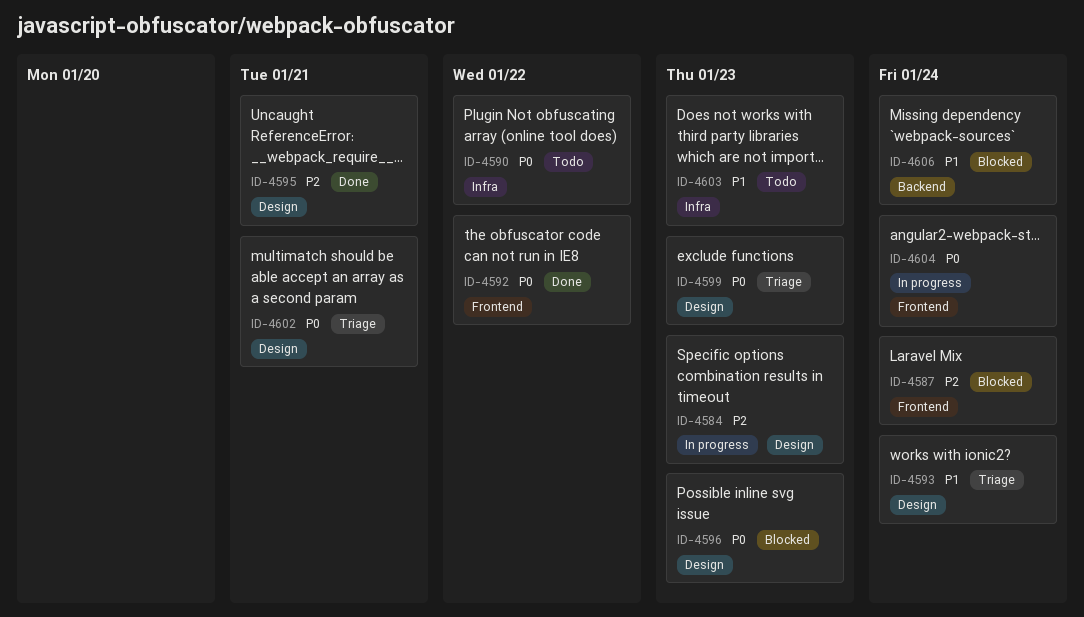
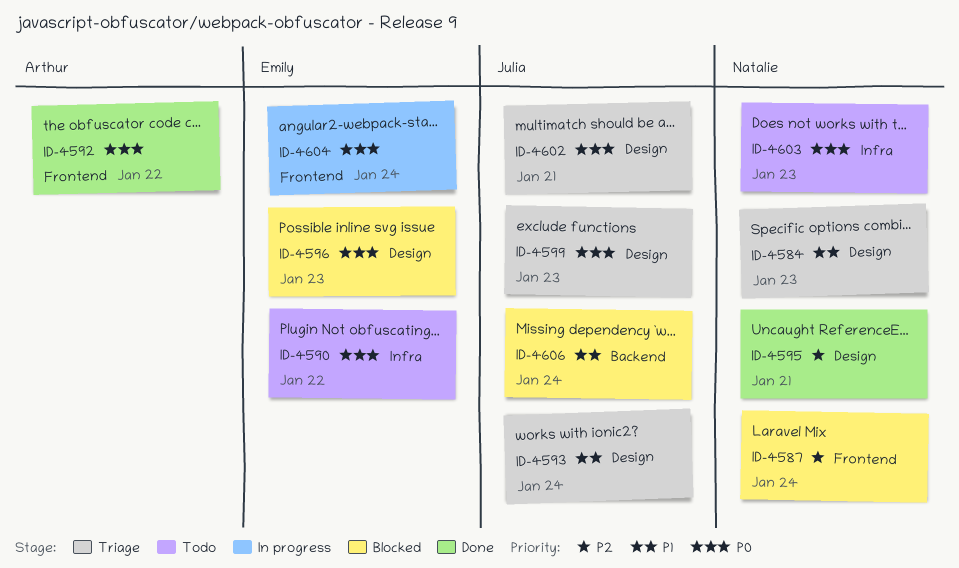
ID-4584, status: In progress -> Triage
ID-4584, priority: P2 -> P1
ID-4603, priority: P1 -> P0

